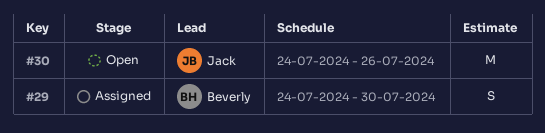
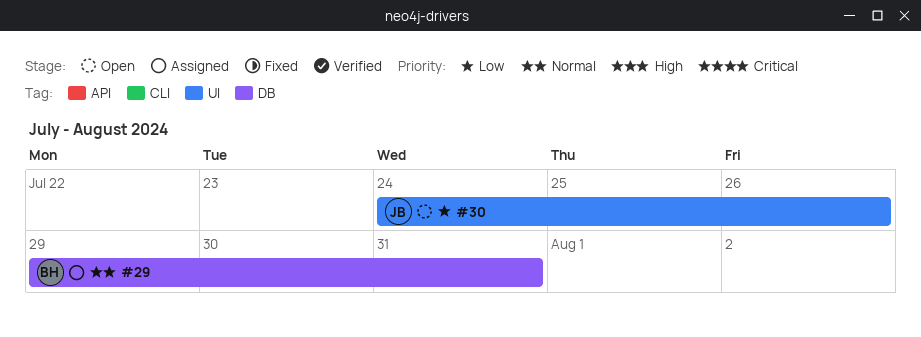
#29, start: Jul 24 -> Jul 29
#29, due: Jul 30 -> Jul 31

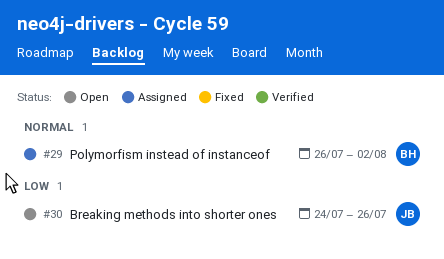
#29, start: Jul 29 -> Jul 26
#29, due: Jul 31 -> Aug 2

